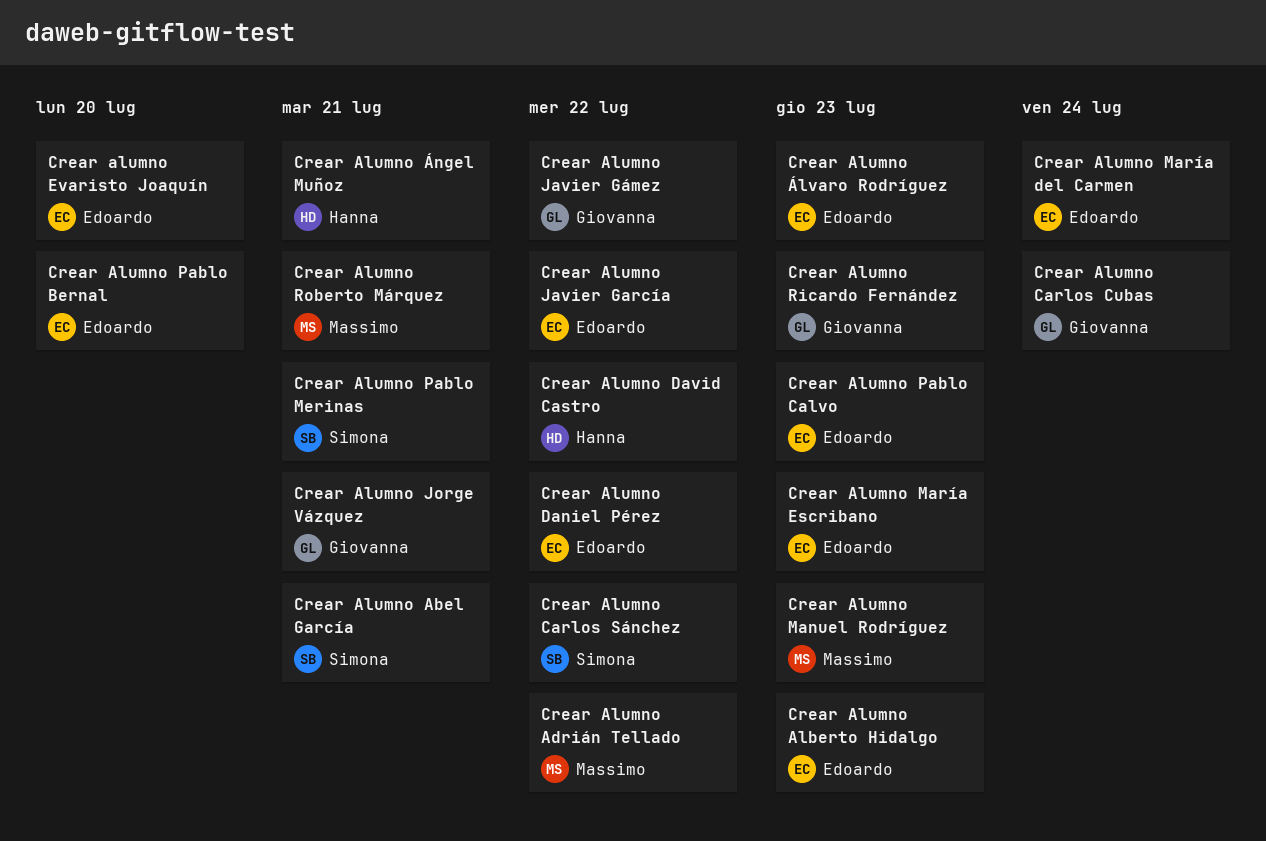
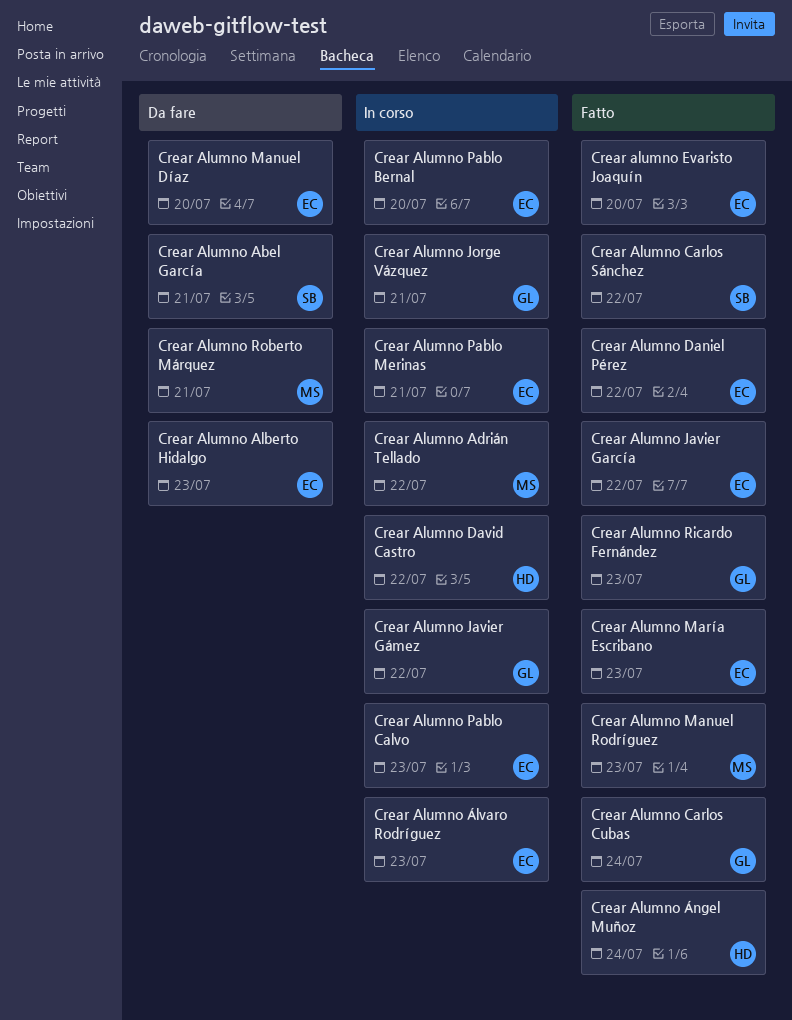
Crear Alumno Manuel Díaz: none -> present
Crear Alumno María del Carmen: present -> none
Crear Alumno Pablo Merinas, owner: Simona -> Edoardo
Crear Alumno Ángel Muñoz, due: Jul 21 -> Jul 24

